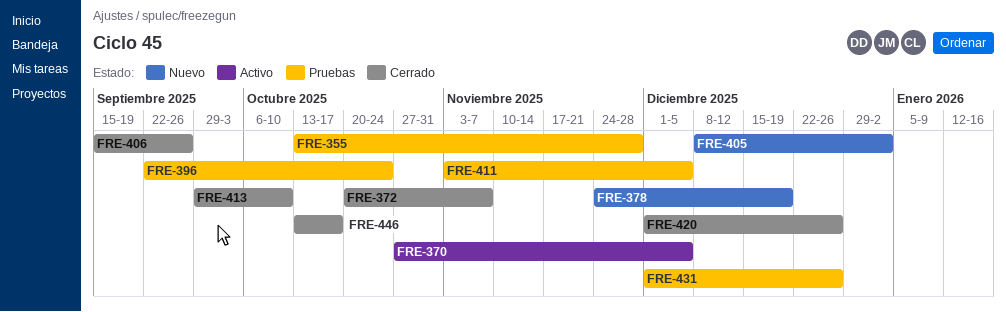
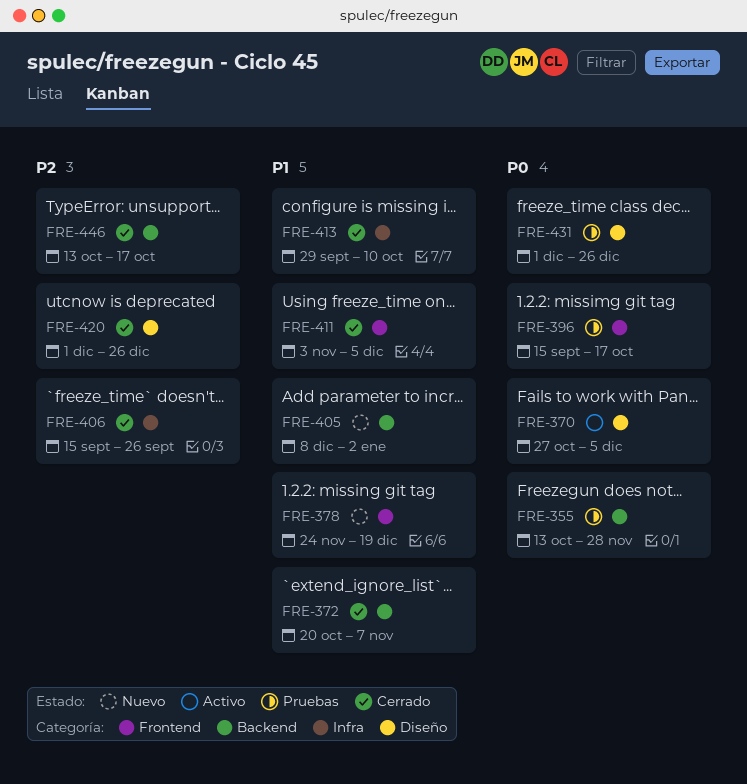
FRE-396, start: Sep 22 -> Sep 15
FRE-396, due: Oct 24 -> Oct 17
FRE-411, status: Pruebas -> Cerrado

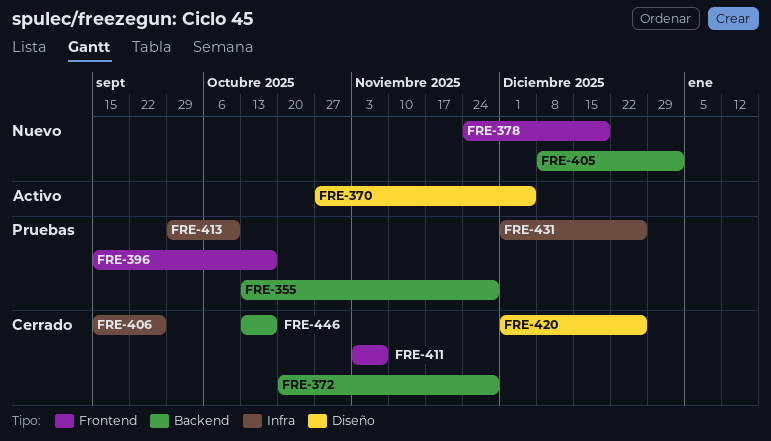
FRE-372, due: Nov 7 -> Nov 28
FRE-411, due: Dec 5 -> Nov 7
FRE-413, status: Cerrado -> Pruebas
FRE-431, label: Diseño -> Infra

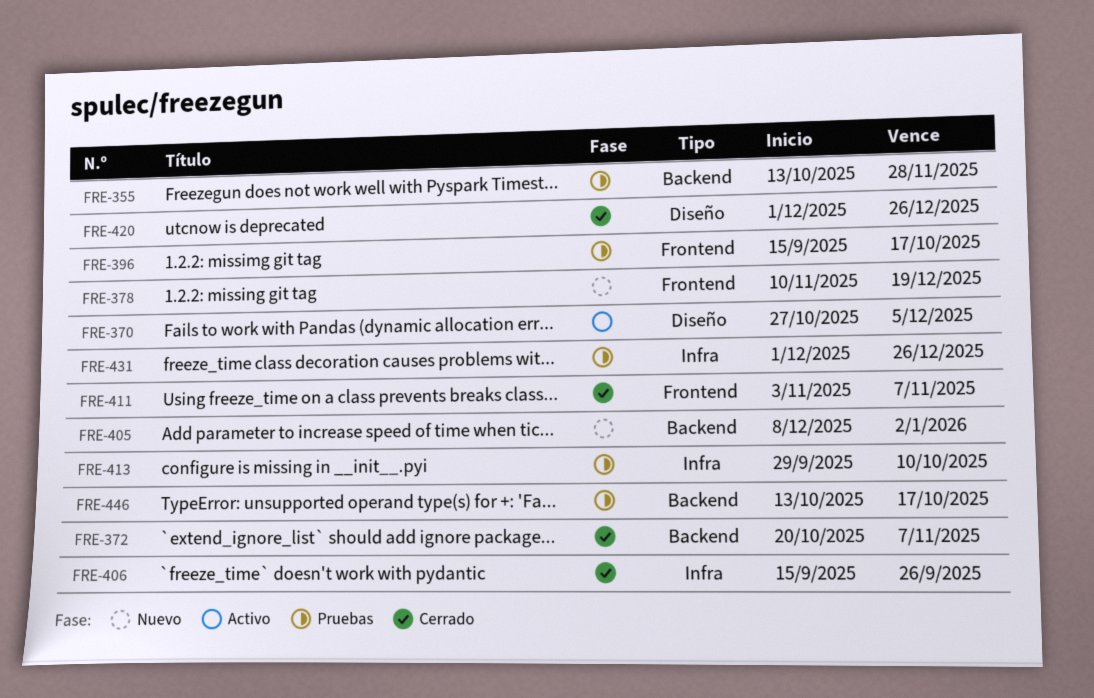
FRE-372, due: Nov 28 -> Nov 7
FRE-378, start: Nov 24 -> Nov 10
FRE-446, status: Cerrado -> Pruebas

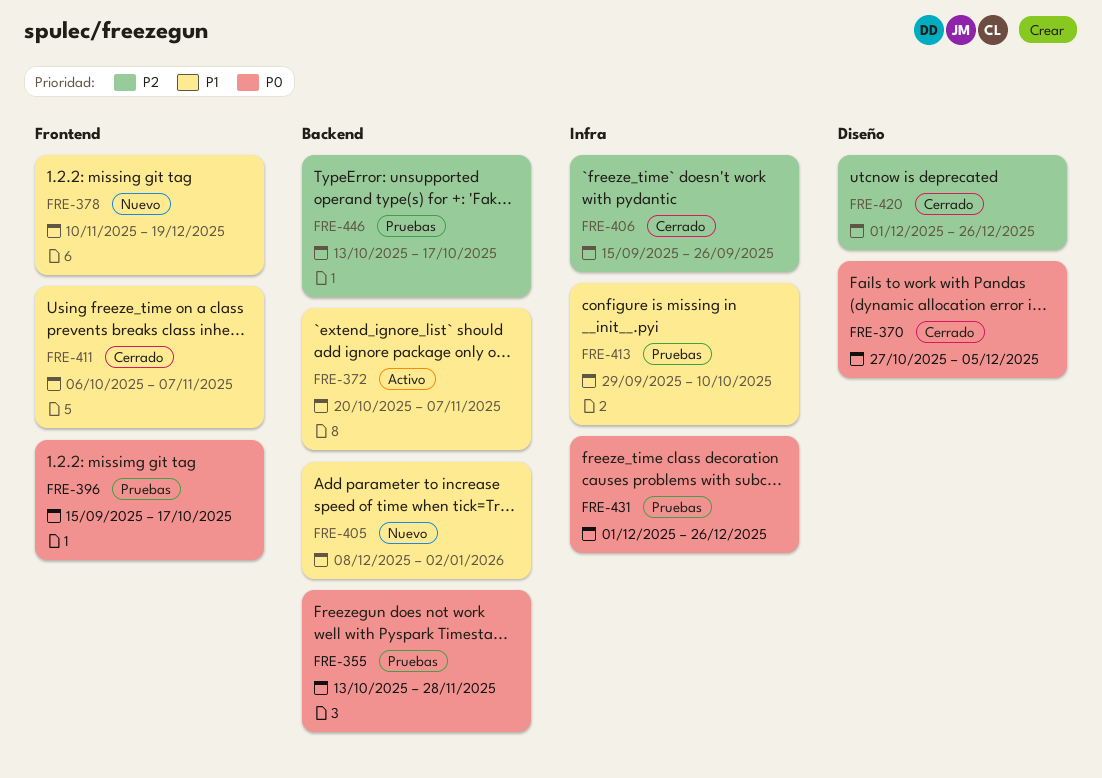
FRE-370, status: Activo -> Cerrado
FRE-372, status: Cerrado -> Activo
FRE-411, start: Nov 3 -> Oct 6

